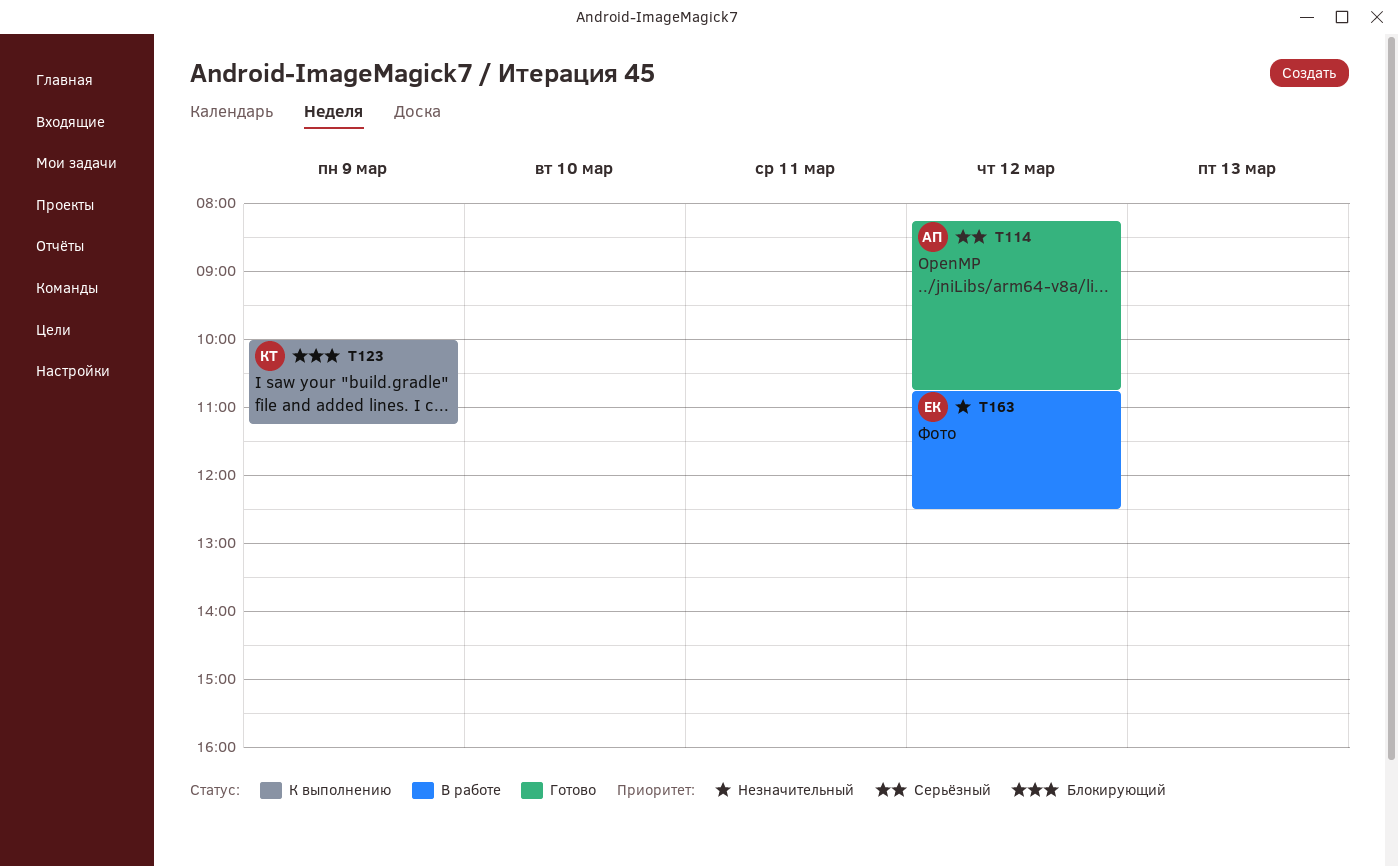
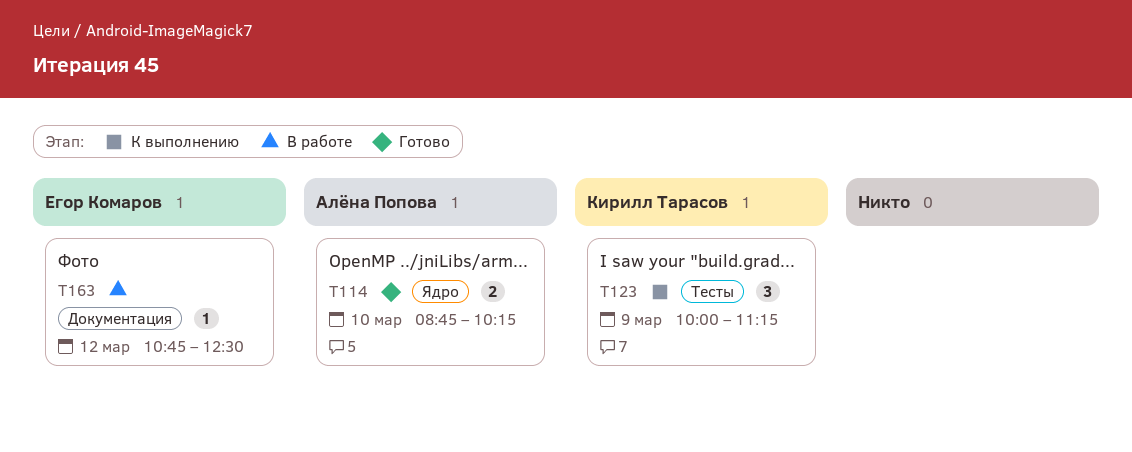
T114, day: Mar 12 -> Mar 10
T114, begins: 08:15 -> 08:45
T114, ends: 10:45 -> 10:15

